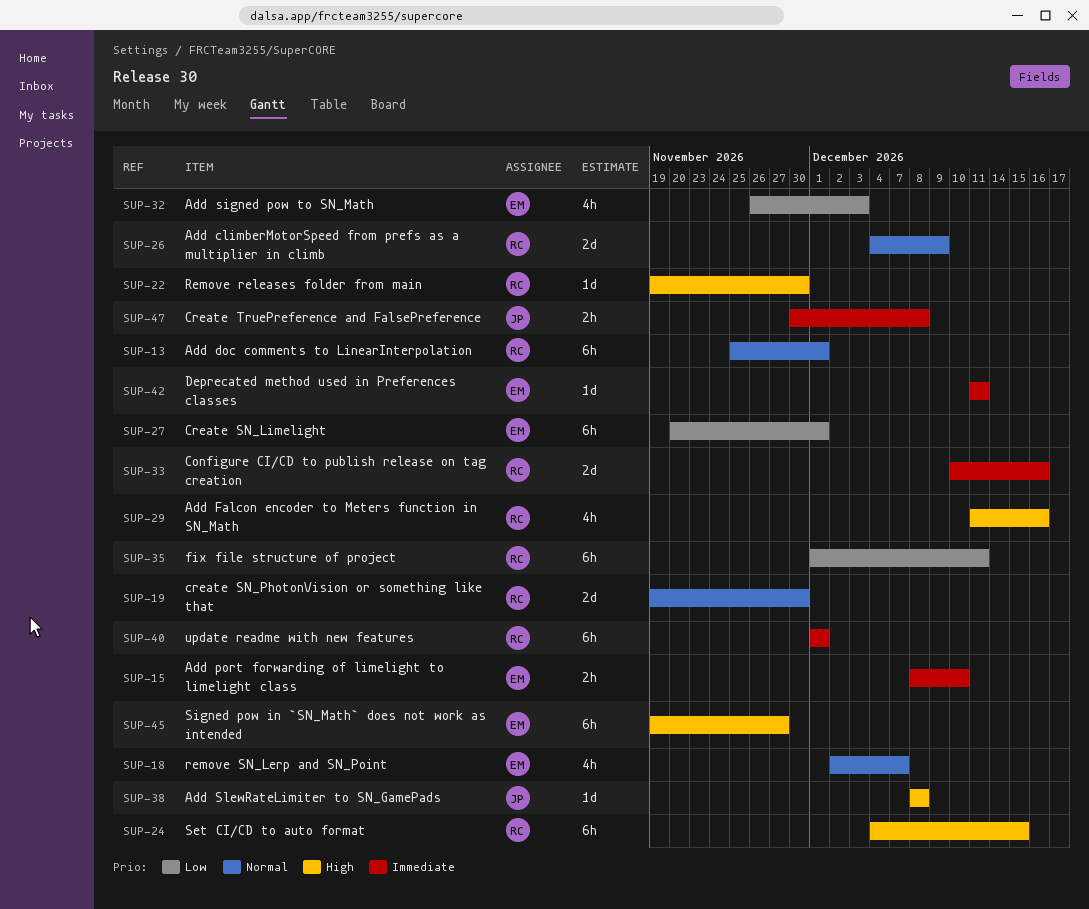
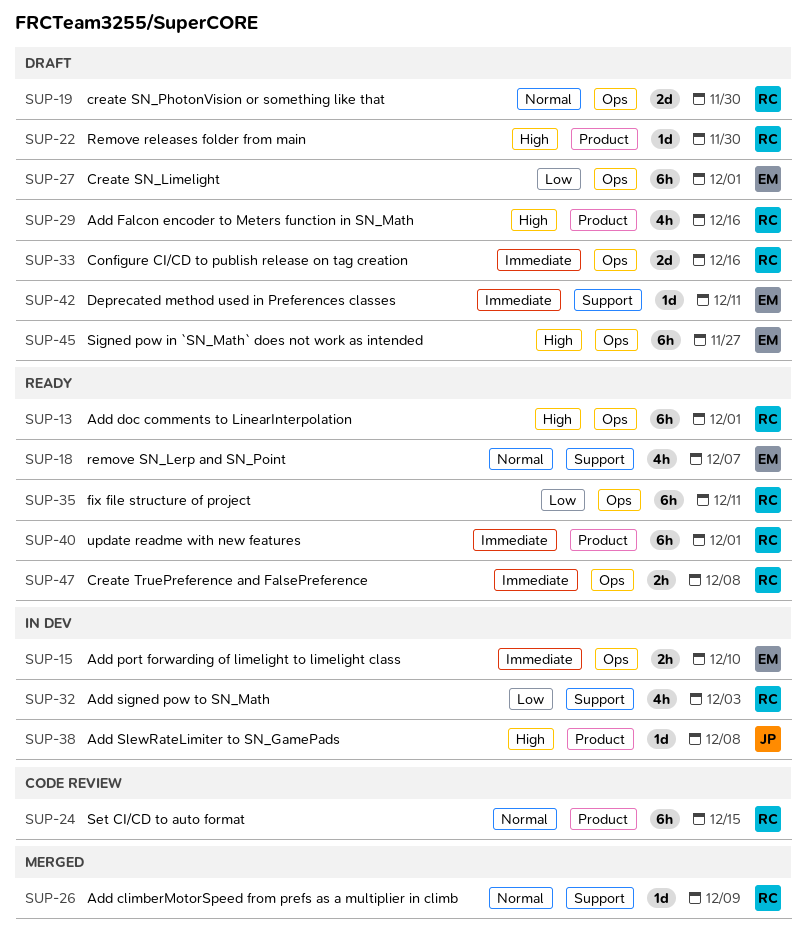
SUP-13, priority: Normal -> High
SUP-24, priority: High -> Normal
SUP-26, estimate: 2d -> 1d
SUP-32, owner: EM -> RC
SUP-47, owner: JP -> RC

